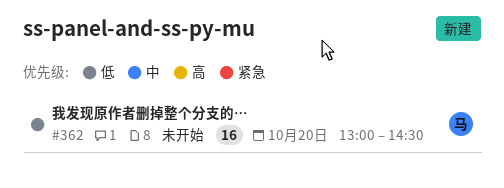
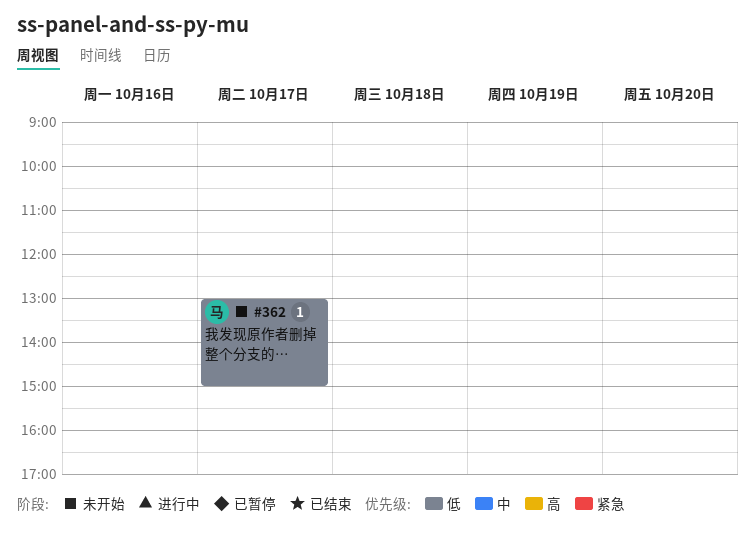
#362, estimate: 16 -> 1
#362, day: Oct 20 -> Oct 17
#362, ends: 14:30 -> 15:00

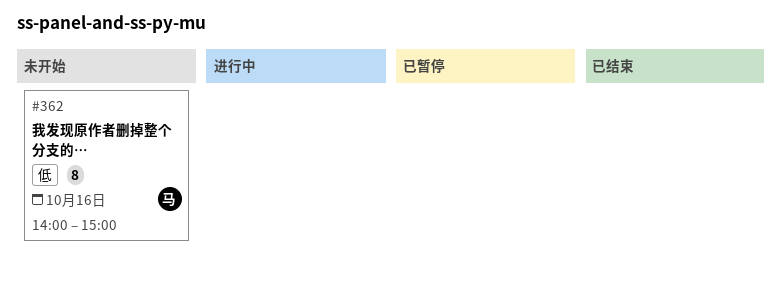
#362, estimate: 1 -> 8
#362, day: Oct 17 -> Oct 16
#362, begins: 13:00 -> 14:00

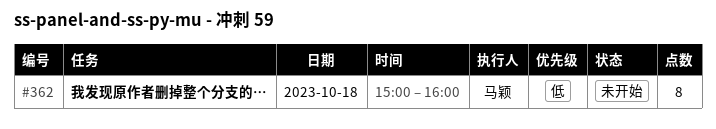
#362, day: Oct 16 -> Oct 18
#362, begins: 14:00 -> 15:00
#362, ends: 15:00 -> 16:00

